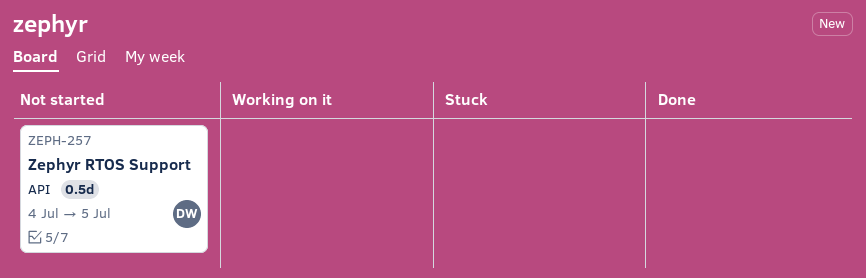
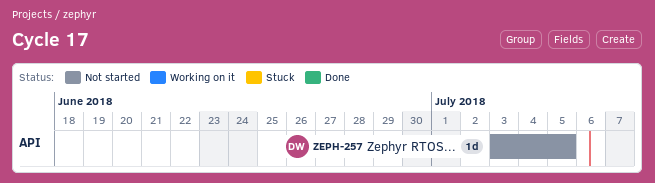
ZEPH-257, estimate: 0.5d -> 1d
ZEPH-257, start: Jul 4 -> Jul 3

